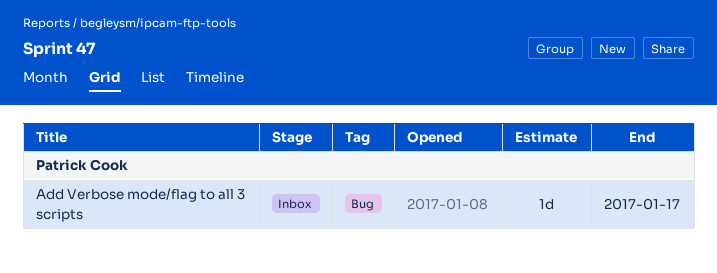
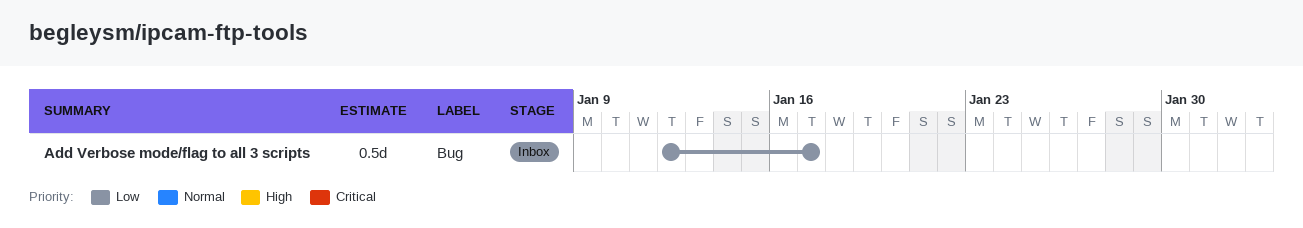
Add Verbose mode/flag to all 3 scripts, estimate: 1d -> 0.5d

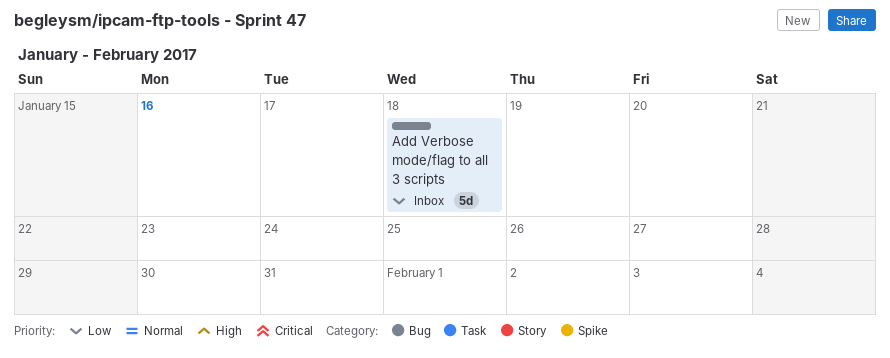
Add Verbose mode/flag to all 3 scripts, estimate: 0.5d -> 5d
Add Verbose mode/flag to all 3 scripts, due: Jan 17 -> Jan 18

